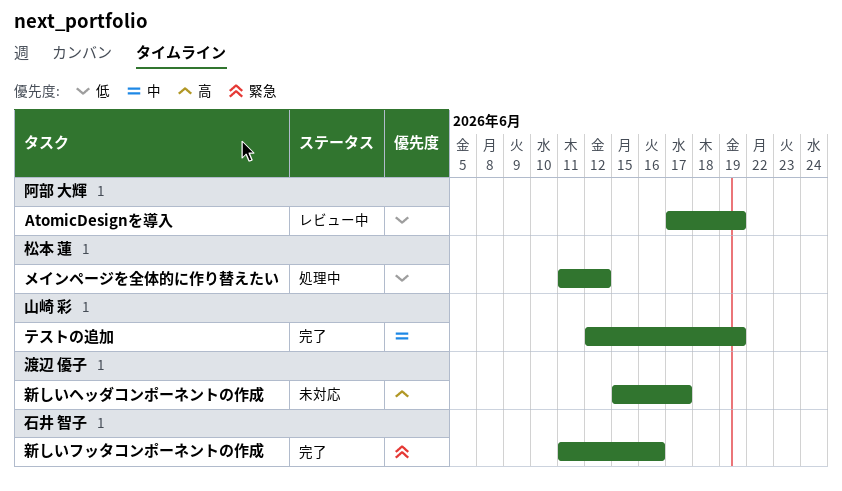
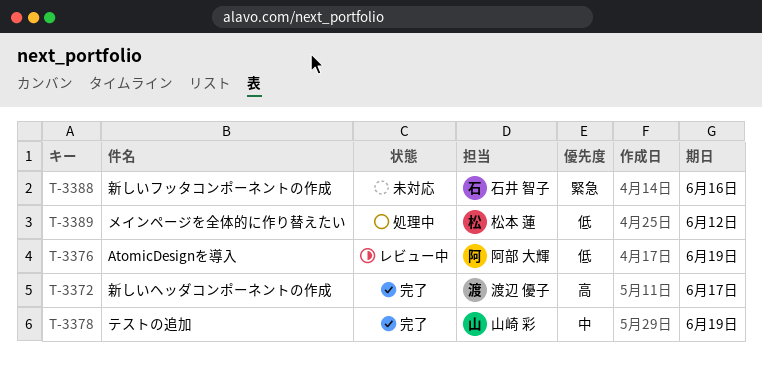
新しいフッタコンポーネントの作成, status: 完了 -> 未対応
新しいヘッダコンポーネントの作成, status: 未対応 -> 完了

